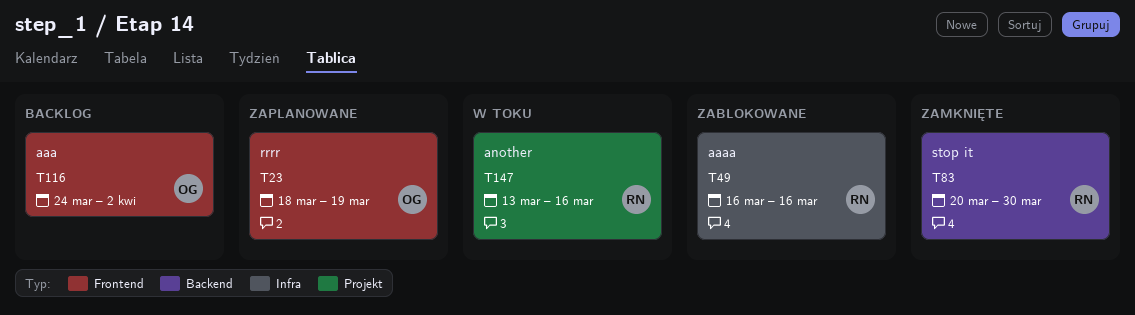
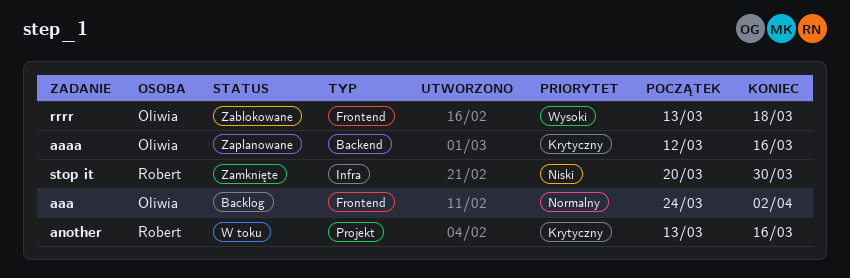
aaaa, status: Zablokowane -> Zaplanowane
aaaa, owner: Robert -> Oliwia
aaaa, label: Infra -> Backend
aaaa, start: Mar 16 -> Mar 12
rrrr, status: Zaplanowane -> Zablokowane
rrrr, start: Mar 18 -> Mar 13
rrrr, due: Mar 19 -> Mar 18
stop it, label: Backend -> Infra

